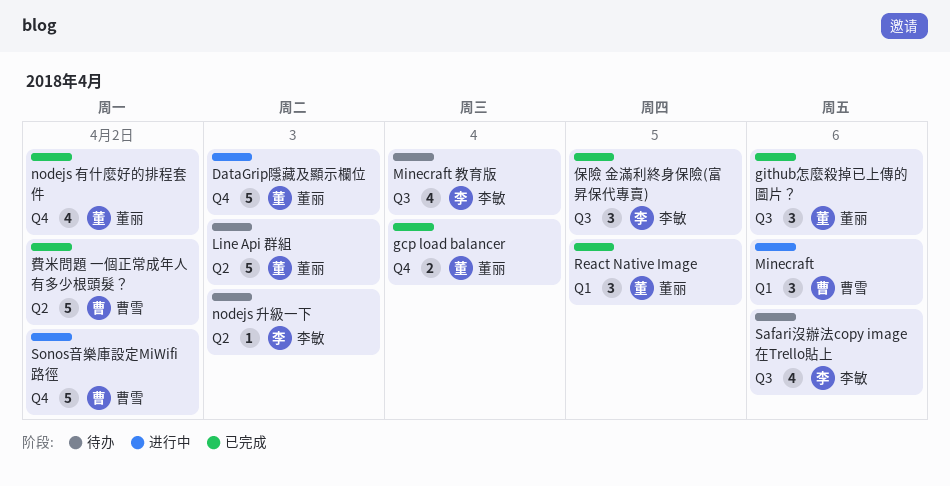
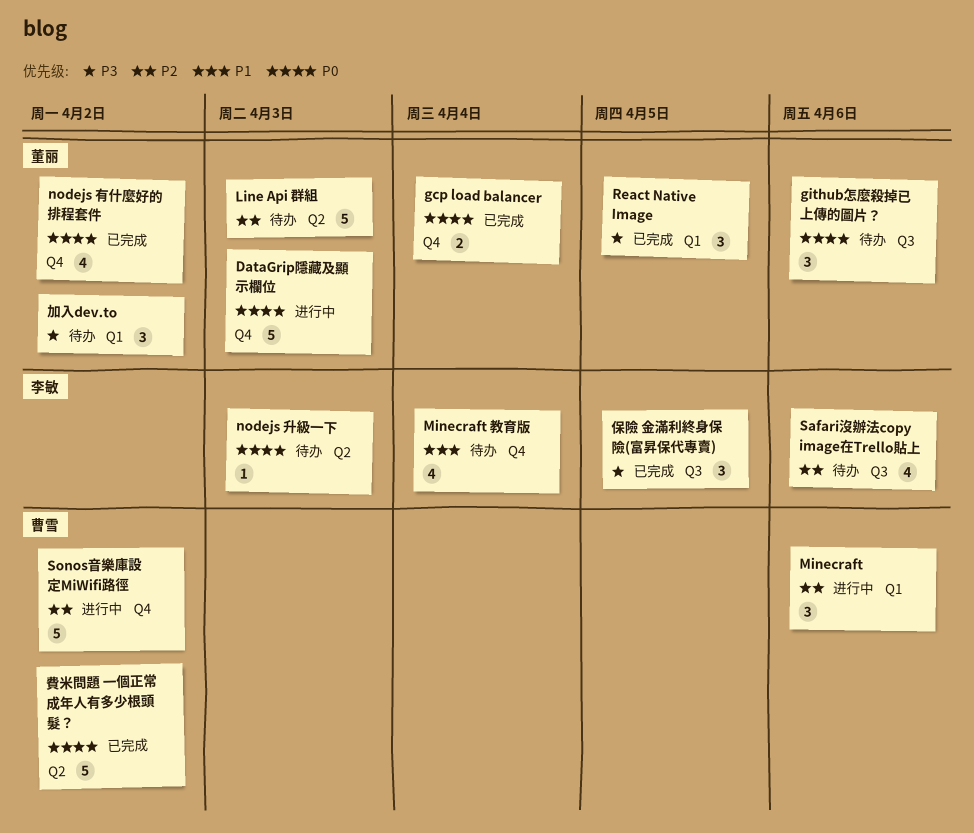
github怎麼殺掉已上傳的圖片？, status: 已完成 -> 待办
Minecraft 教育版, label: Q3 -> Q4
加入dev.to: none -> present

